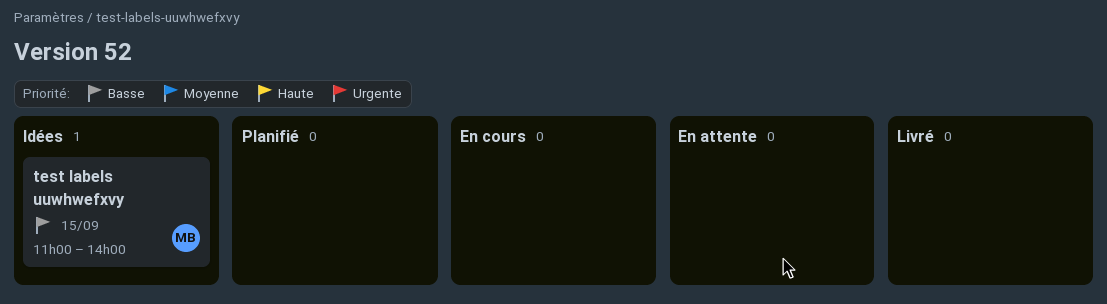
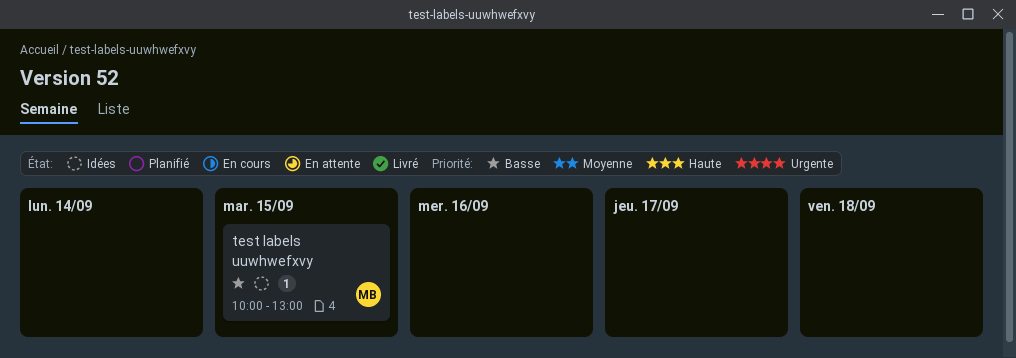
test labels uuwhwefxvy, begins: 11:00 -> 10:00
test labels uuwhwefxvy, ends: 14:00 -> 13:00

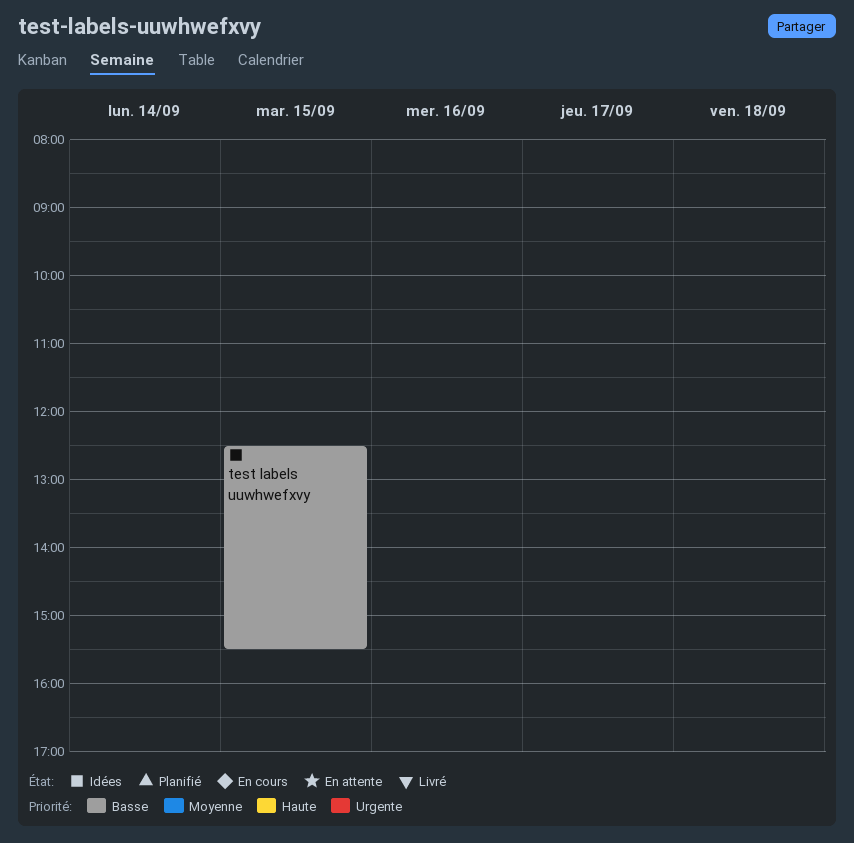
test labels uuwhwefxvy, begins: 10:00 -> 12:30
test labels uuwhwefxvy, ends: 13:00 -> 15:30

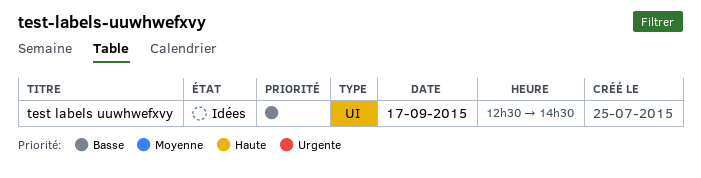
test labels uuwhwefxvy, day: Sep 15 -> Sep 17
test labels uuwhwefxvy, ends: 15:30 -> 14:30

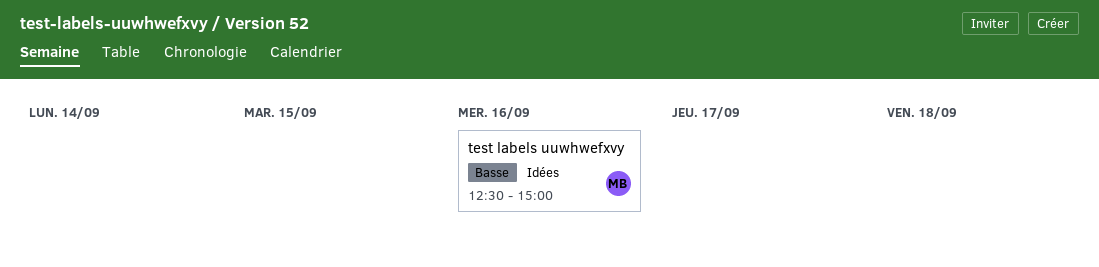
test labels uuwhwefxvy, day: Sep 17 -> Sep 16
test labels uuwhwefxvy, ends: 14:30 -> 15:00

